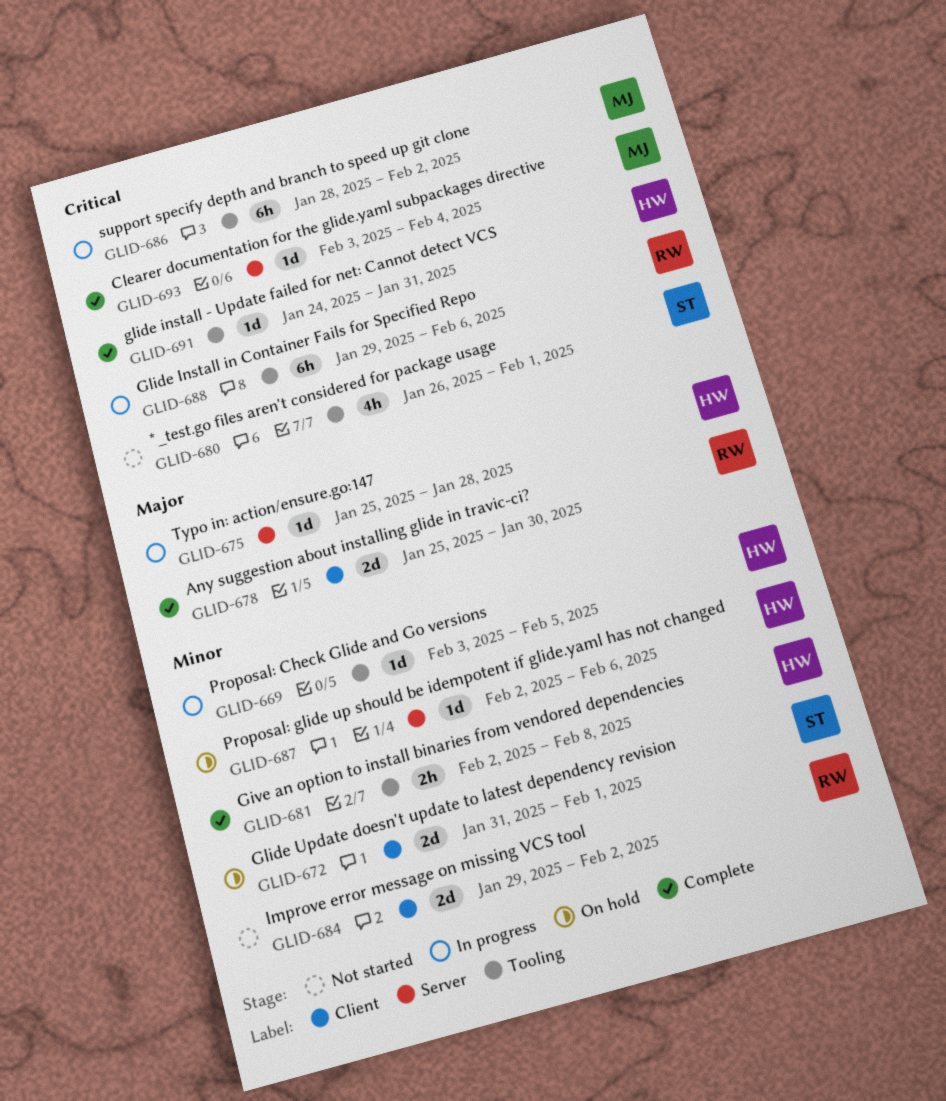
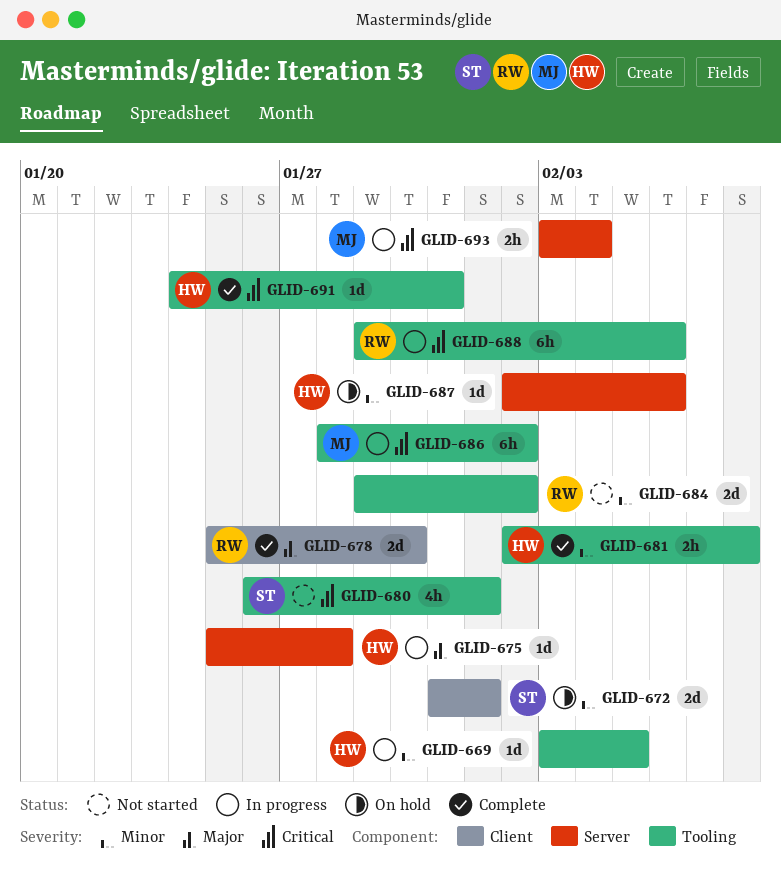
GLID-684, label: Client -> Tooling
GLID-693, status: Complete -> In progress
GLID-693, estimate: 1d -> 2h

